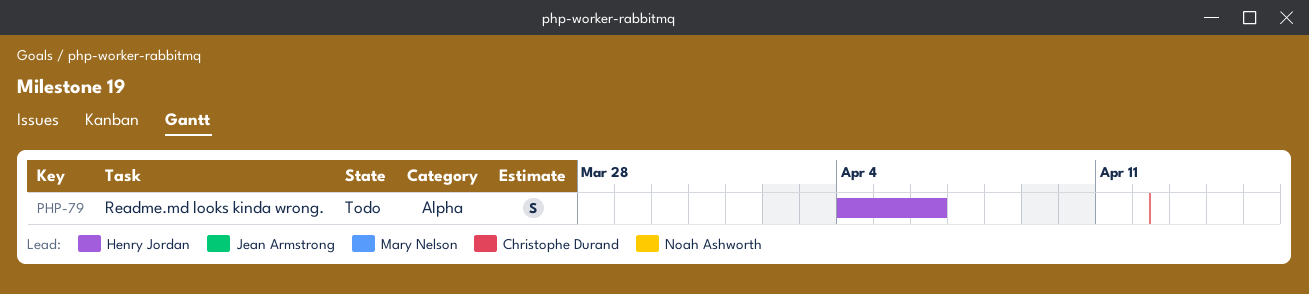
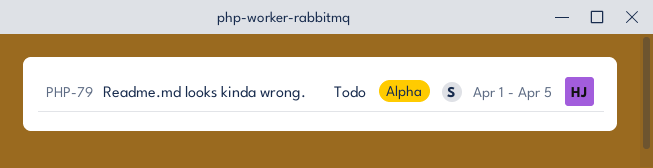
PHP-79, start: Apr 4 -> Apr 1
PHP-79, due: Apr 6 -> Apr 5

